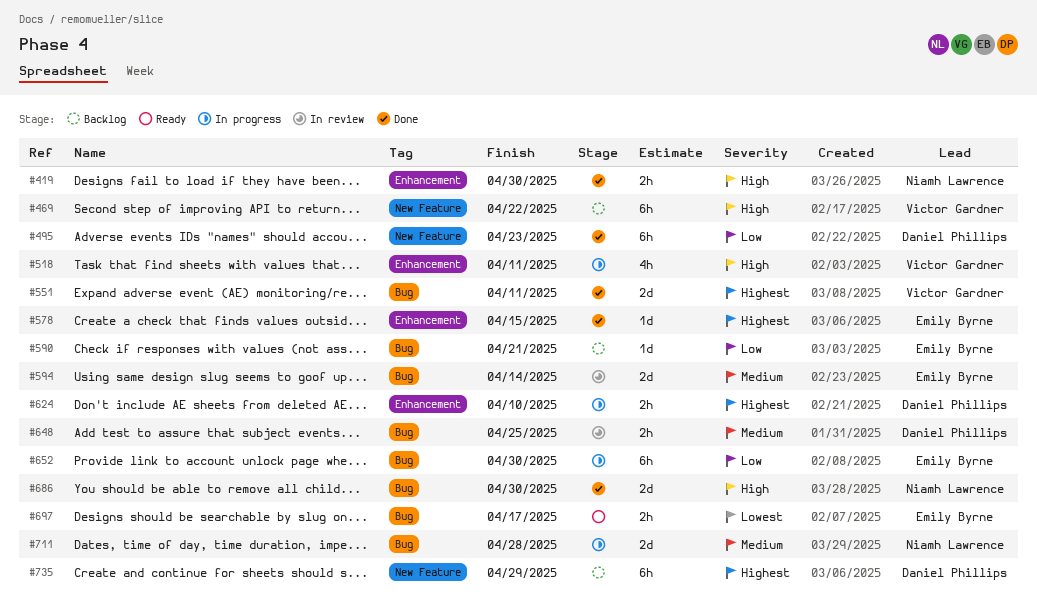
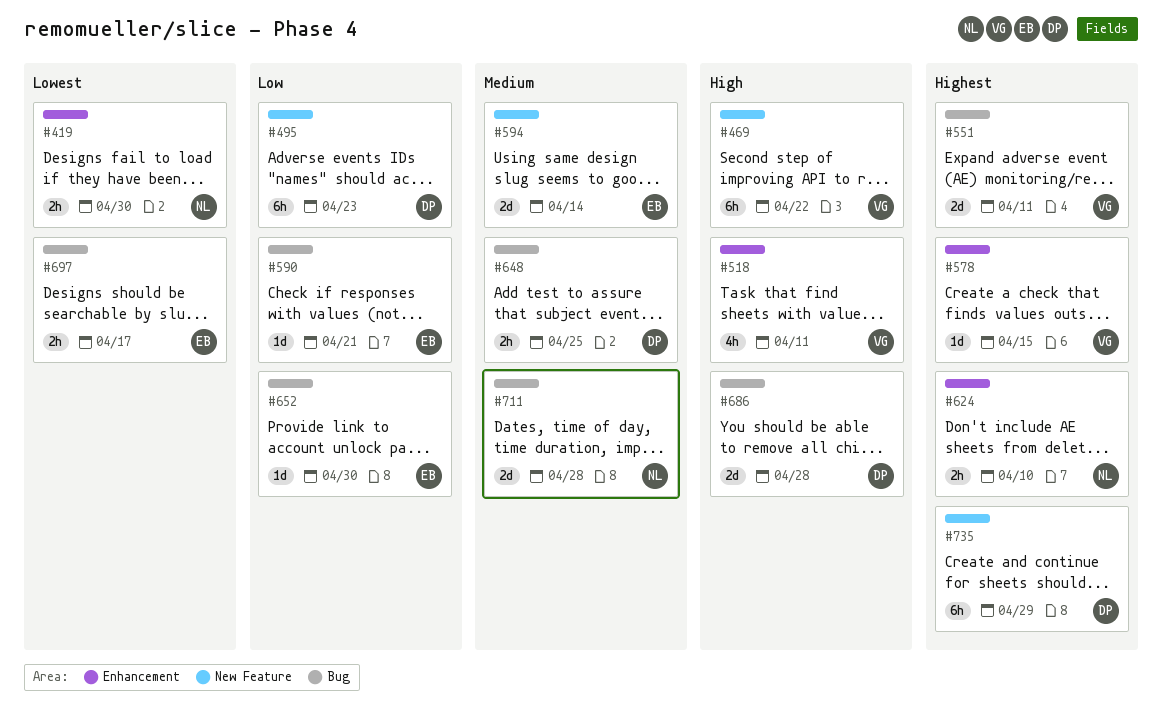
#419, priority: High -> Lowest
#578, owner: Emily Byrne -> Victor Gardner
#594, label: Bug -> New Feature
#624, owner: Daniel Phillips -> Niamh Lawrence
#652, estimate: 6h -> 1d
#686, owner: Niamh Lawrence -> Daniel Phillips
#686, due: Apr 30 -> Apr 28

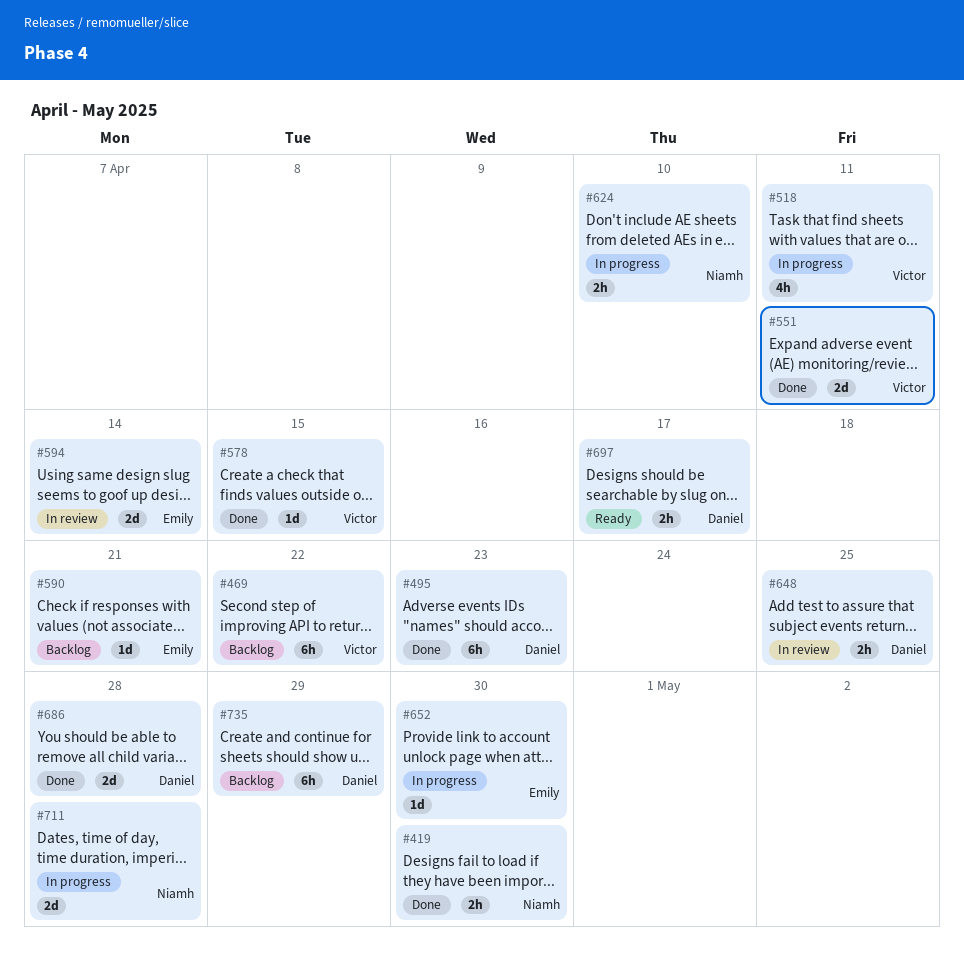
#697, owner: Emily -> Daniel

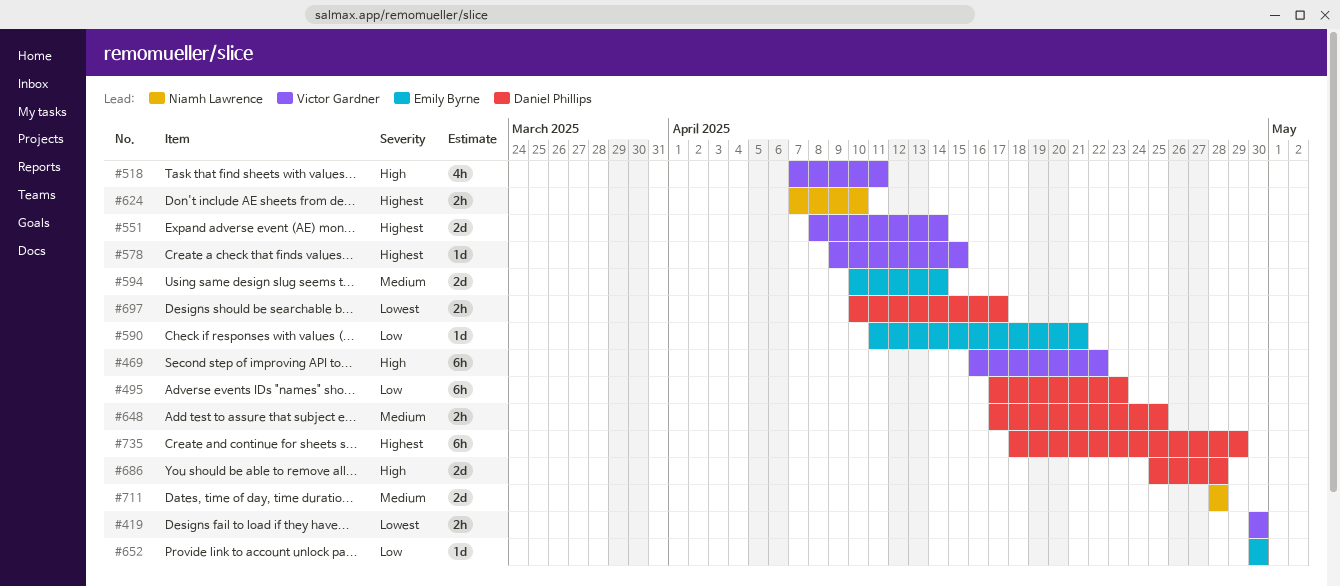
#419, owner: Niamh Lawrence -> Victor Gardner
#551, due: Apr 11 -> Apr 14

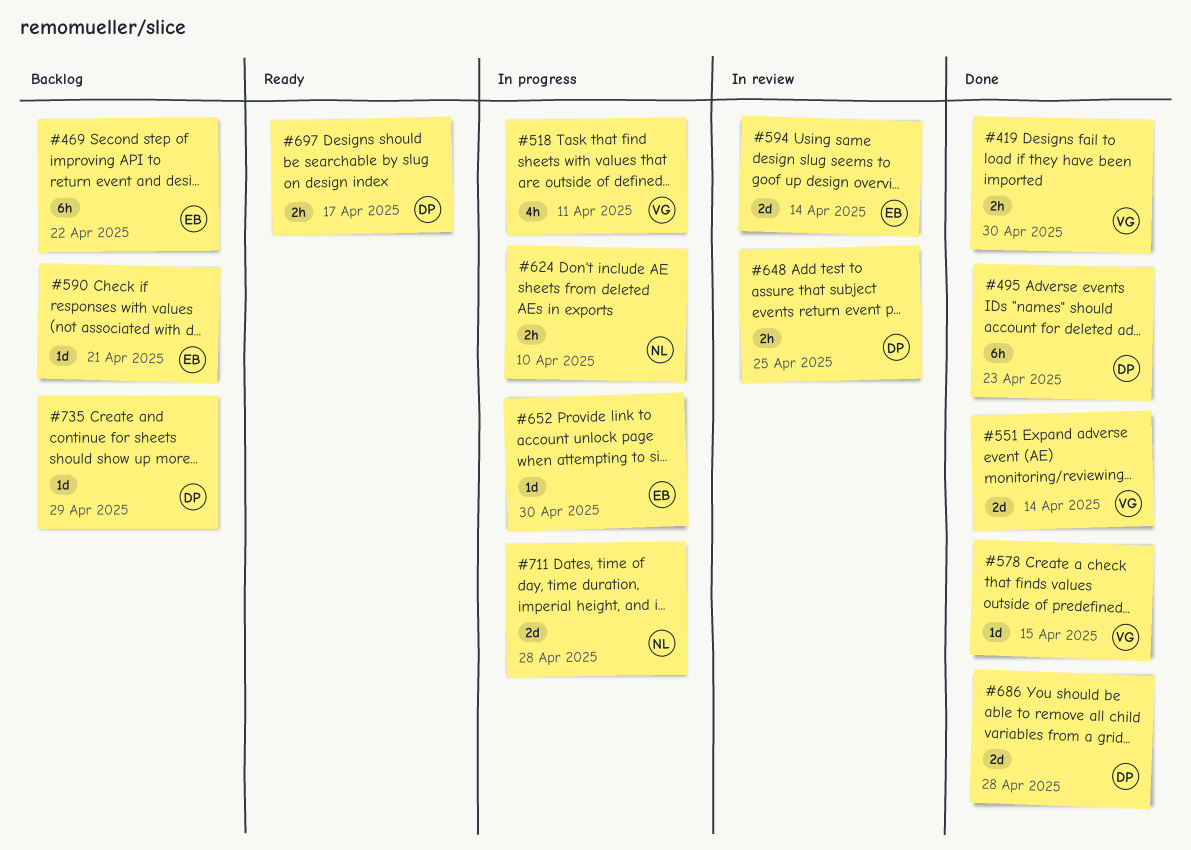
#469, owner: Victor Gardner -> Emily Byrne
#735, estimate: 6h -> 1d

